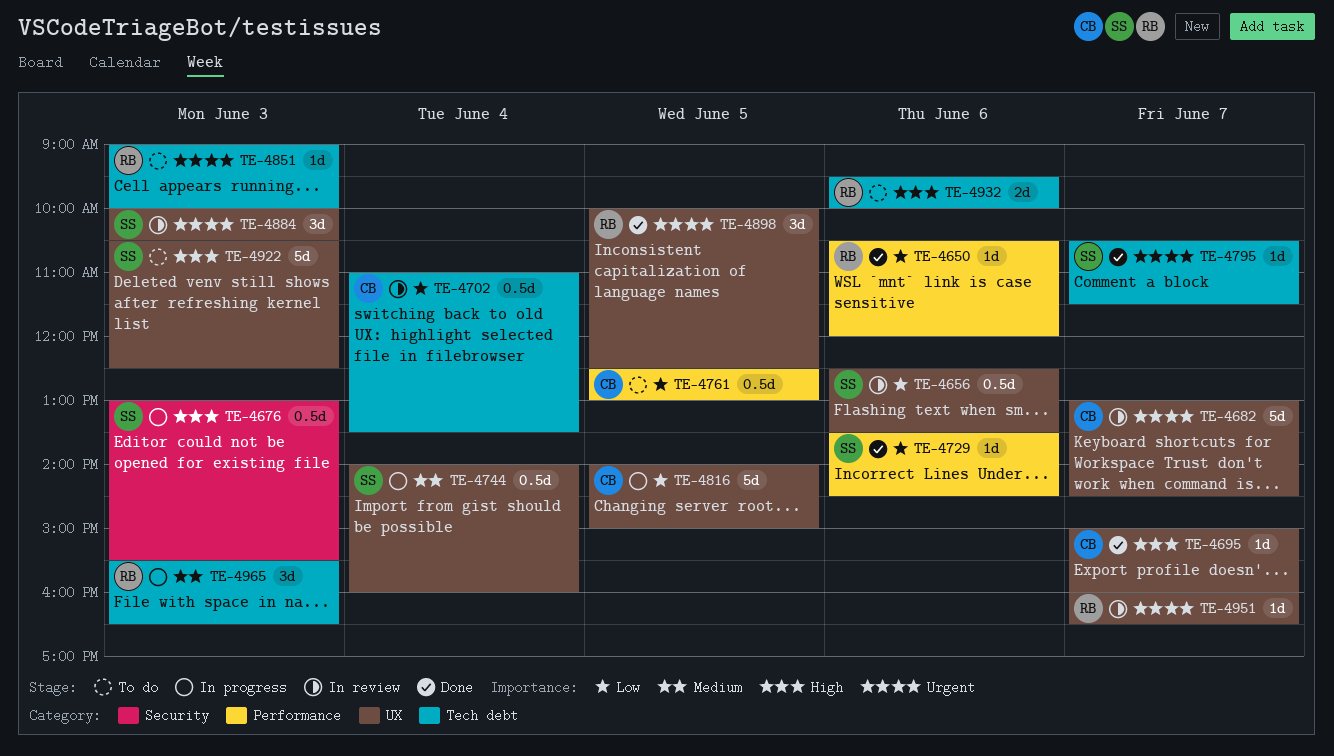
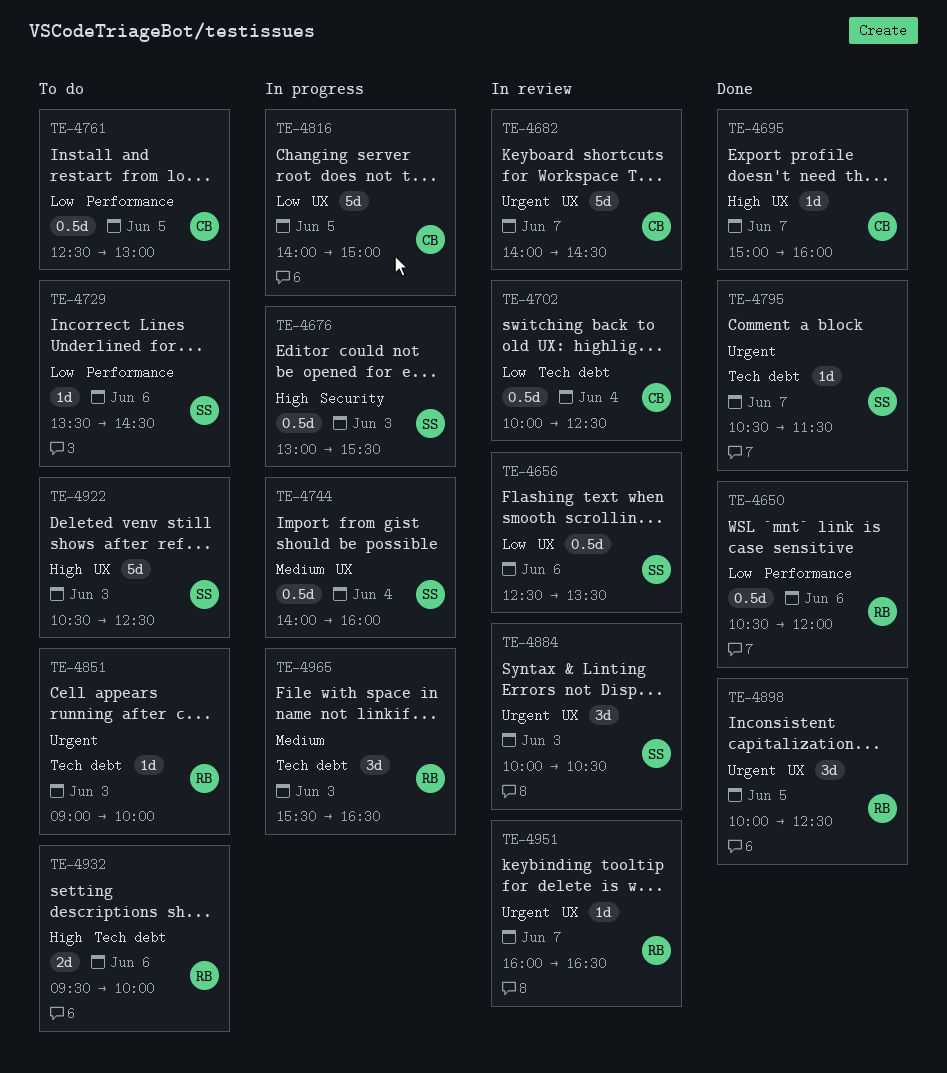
TE-4650, estimate: 1d -> 0.5d
TE-4682, begins: 13:00 -> 14:00
TE-4702, begins: 11:00 -> 10:00
TE-4702, ends: 13:30 -> 12:30
TE-4729, status: Done -> To do

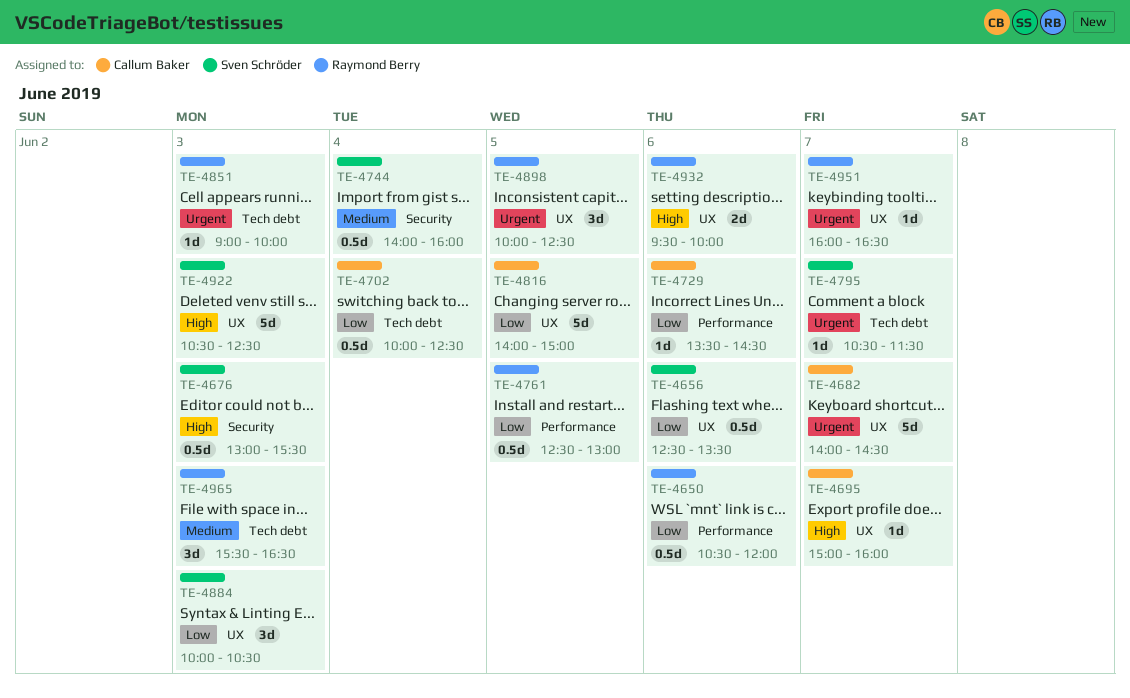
TE-4729, owner: Sven Schröder -> Callum Baker
TE-4744, label: UX -> Security
TE-4761, owner: Callum Baker -> Raymond Berry
TE-4884, priority: Urgent -> Low
TE-4932, label: Tech debt -> UX

